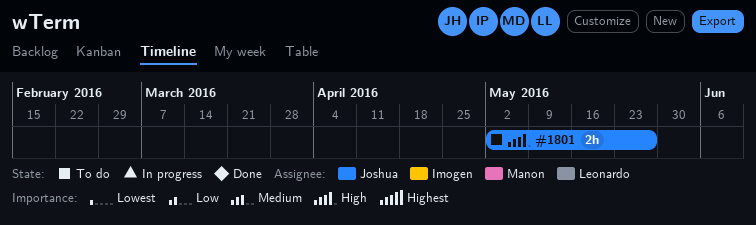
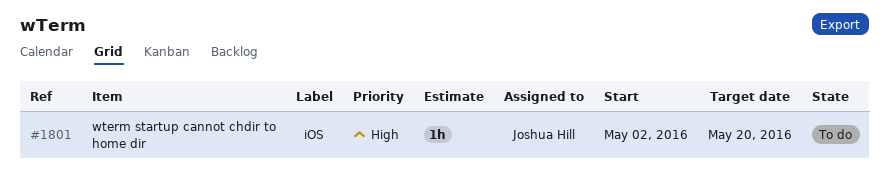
#1801, estimate: 2h -> 1h
#1801, due: May 27 -> May 20

